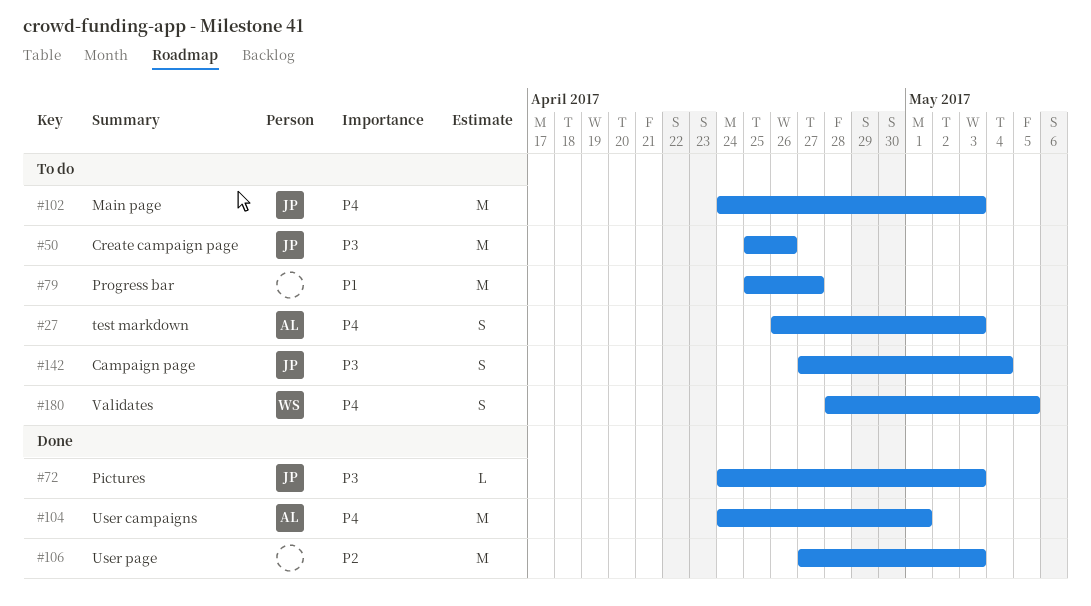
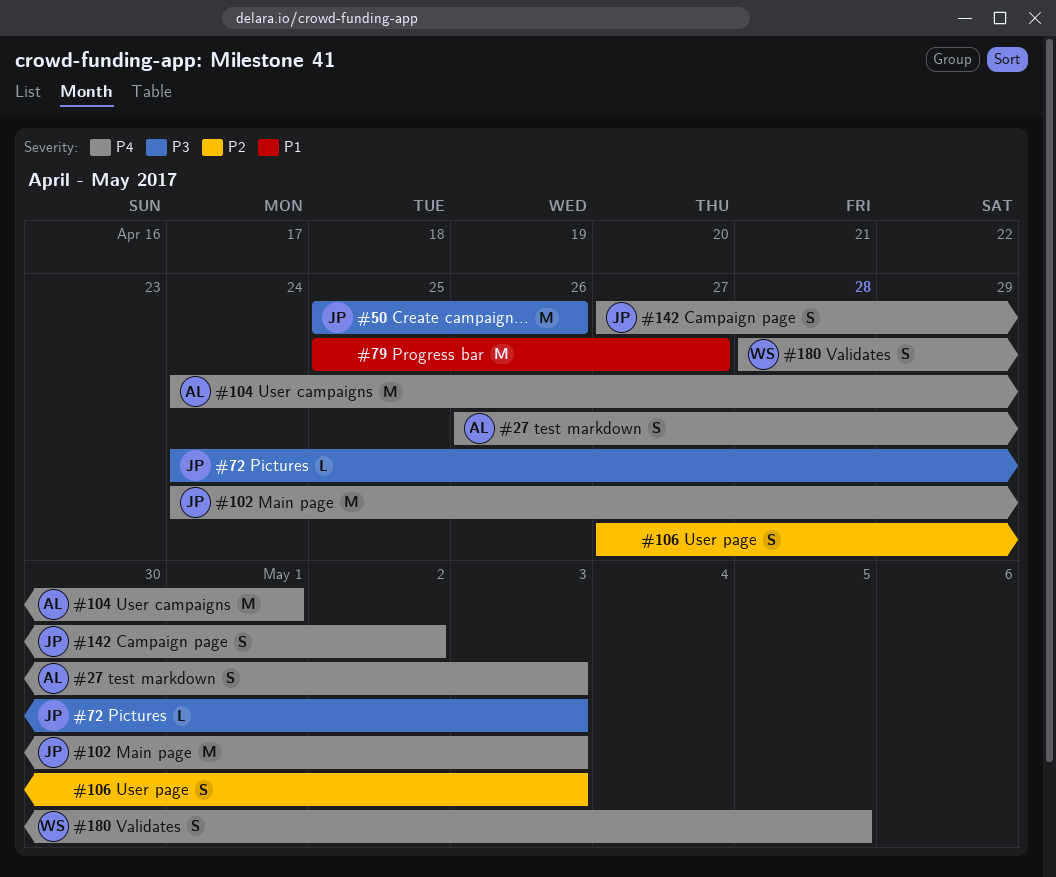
#106, estimate: M -> S
#142, priority: P3 -> P4
#142, due: May 4 -> May 2

